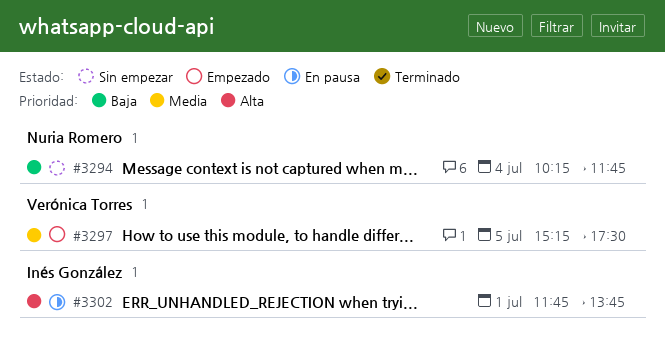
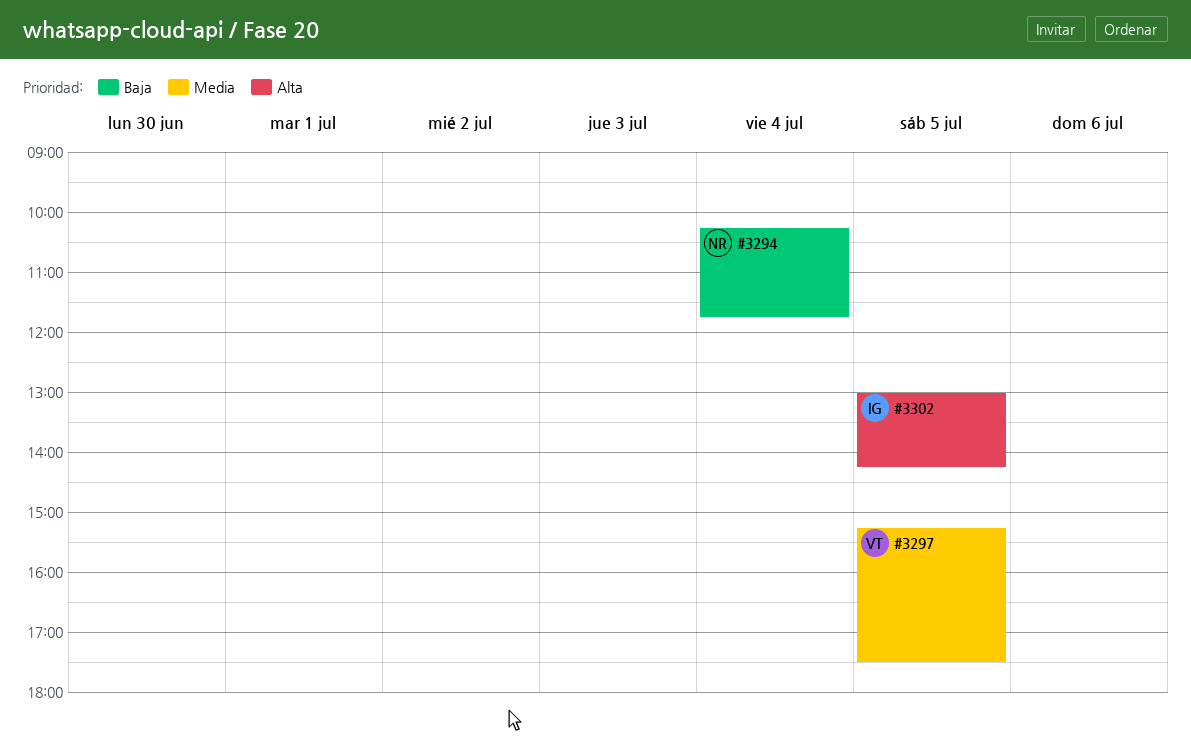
#3302, day: Jul 1 -> Jul 5
#3302, begins: 11:45 -> 13:00
#3302, ends: 13:45 -> 14:15

